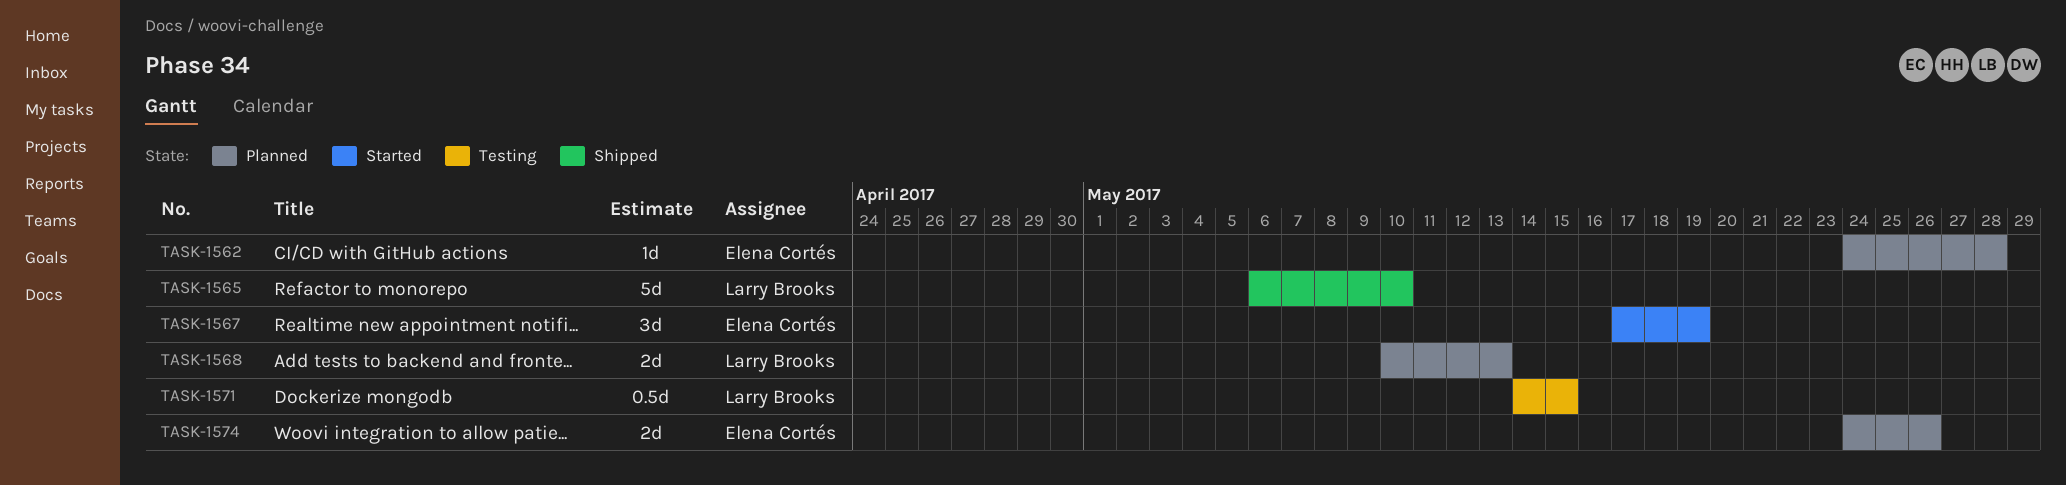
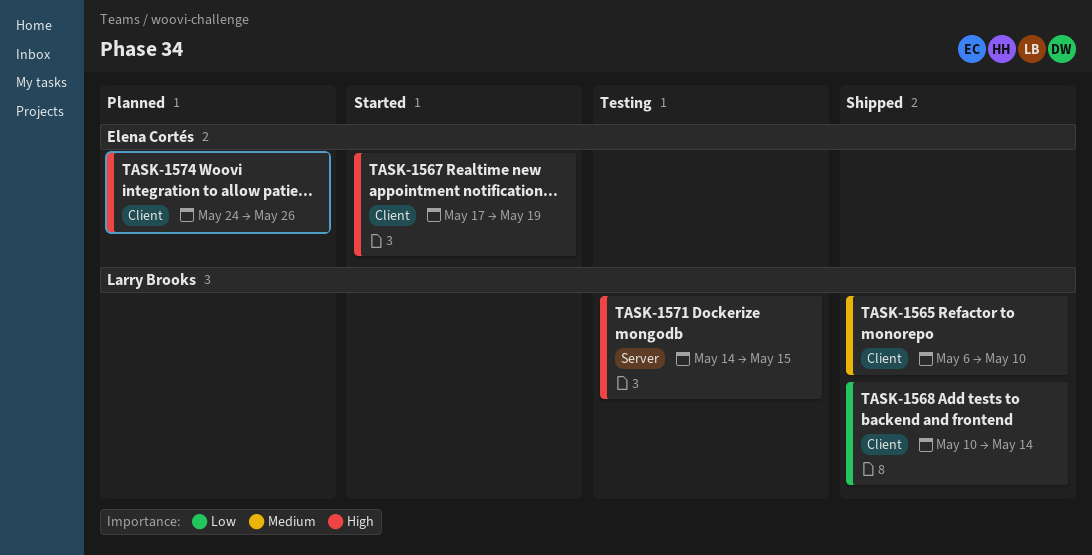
TASK-1562: present -> none
TASK-1568, status: Planned -> Shipped
TASK-1568, due: May 13 -> May 14

